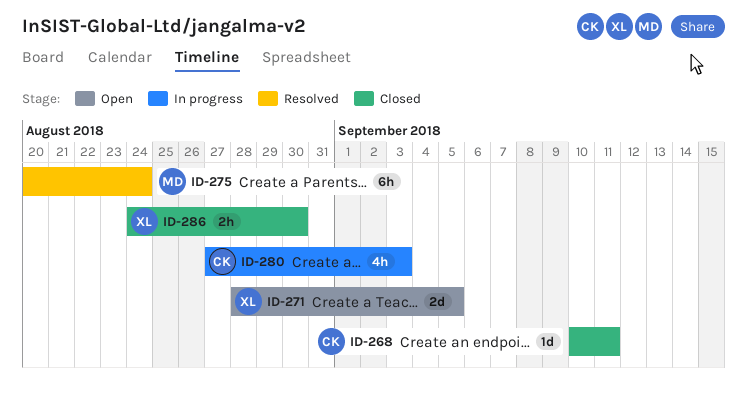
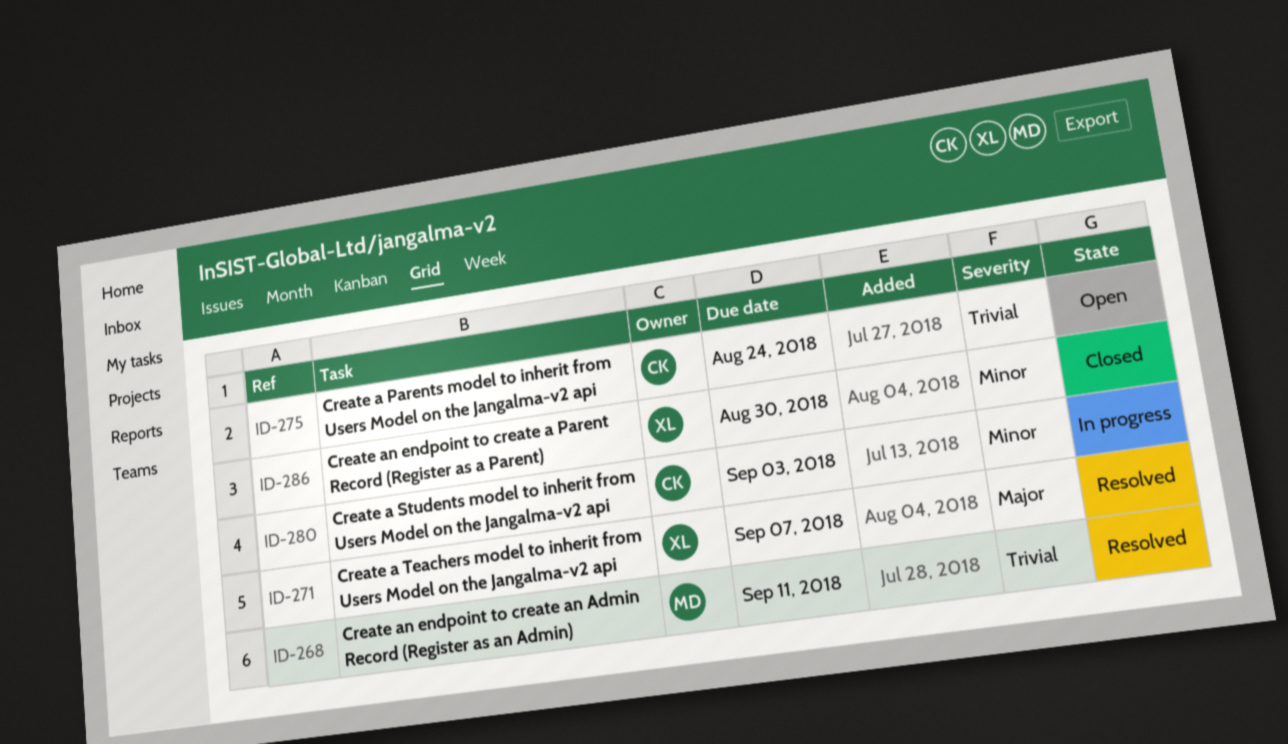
ID-268, status: Closed -> Resolved
ID-268, owner: CK -> MD
ID-271, status: Open -> Resolved
ID-271, due: Sep 5 -> Sep 7
ID-275, status: Resolved -> Open
ID-275, owner: MD -> CK

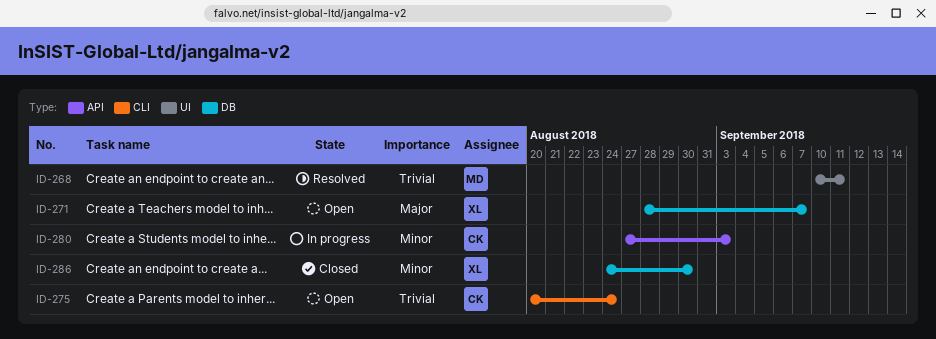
ID-271, status: Resolved -> Open

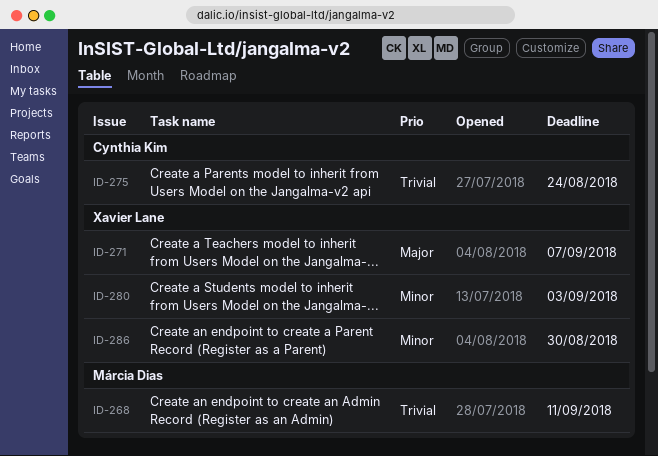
ID-280, owner: Cynthia Kim -> Xavier Lane

